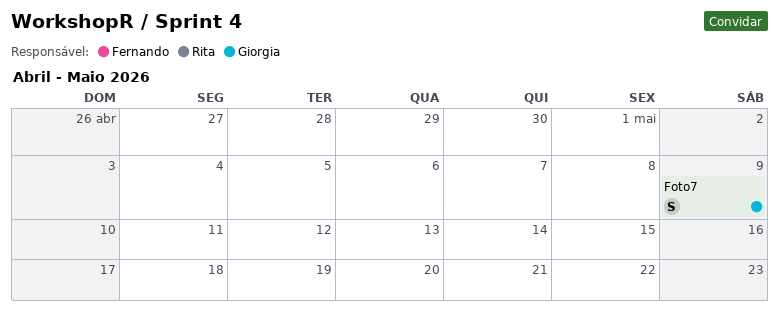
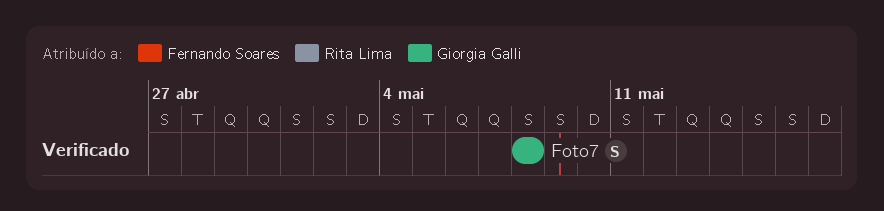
Foto7, due: May 9 -> May 8

